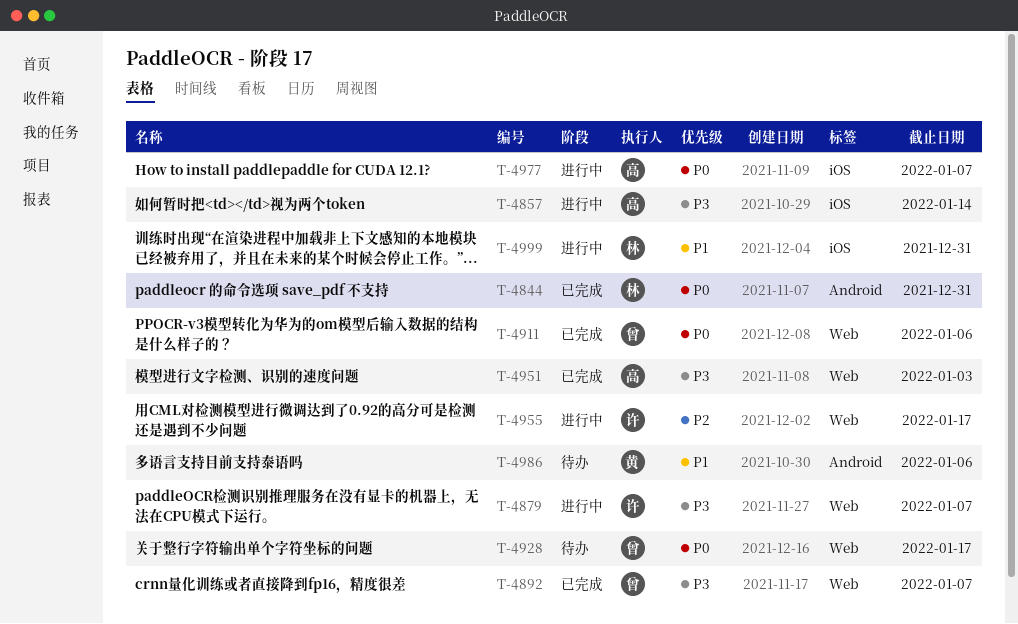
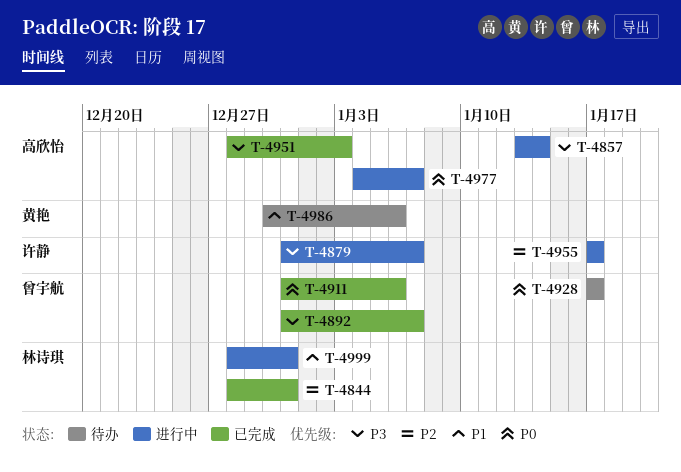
T-4844, priority: P0 -> P2

